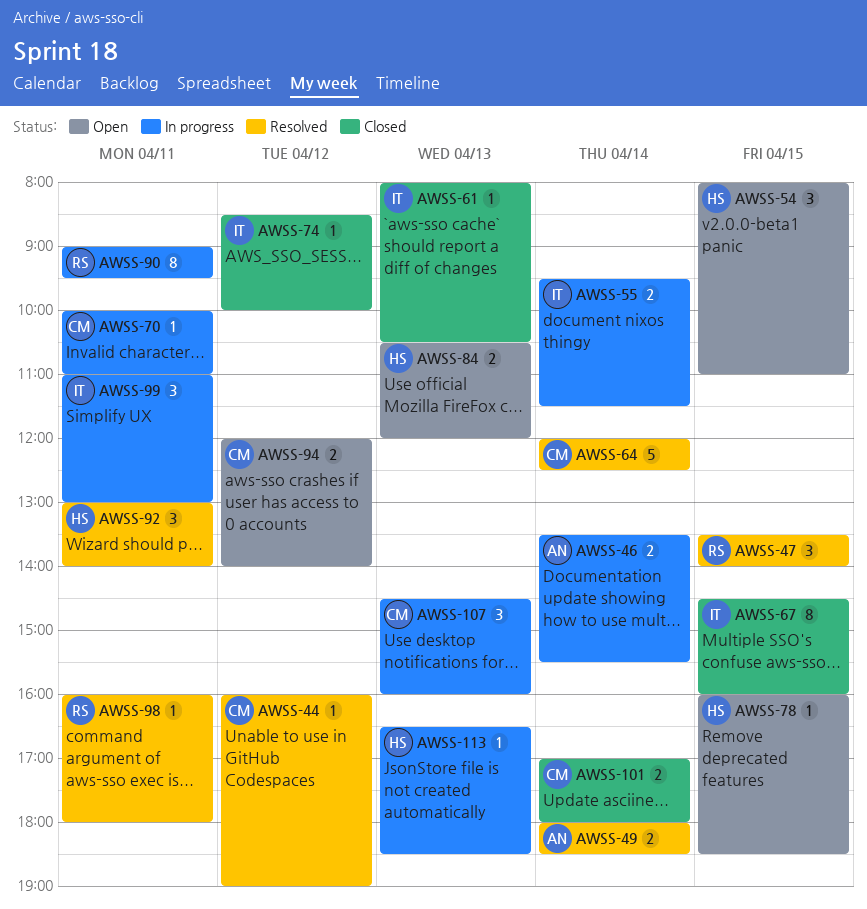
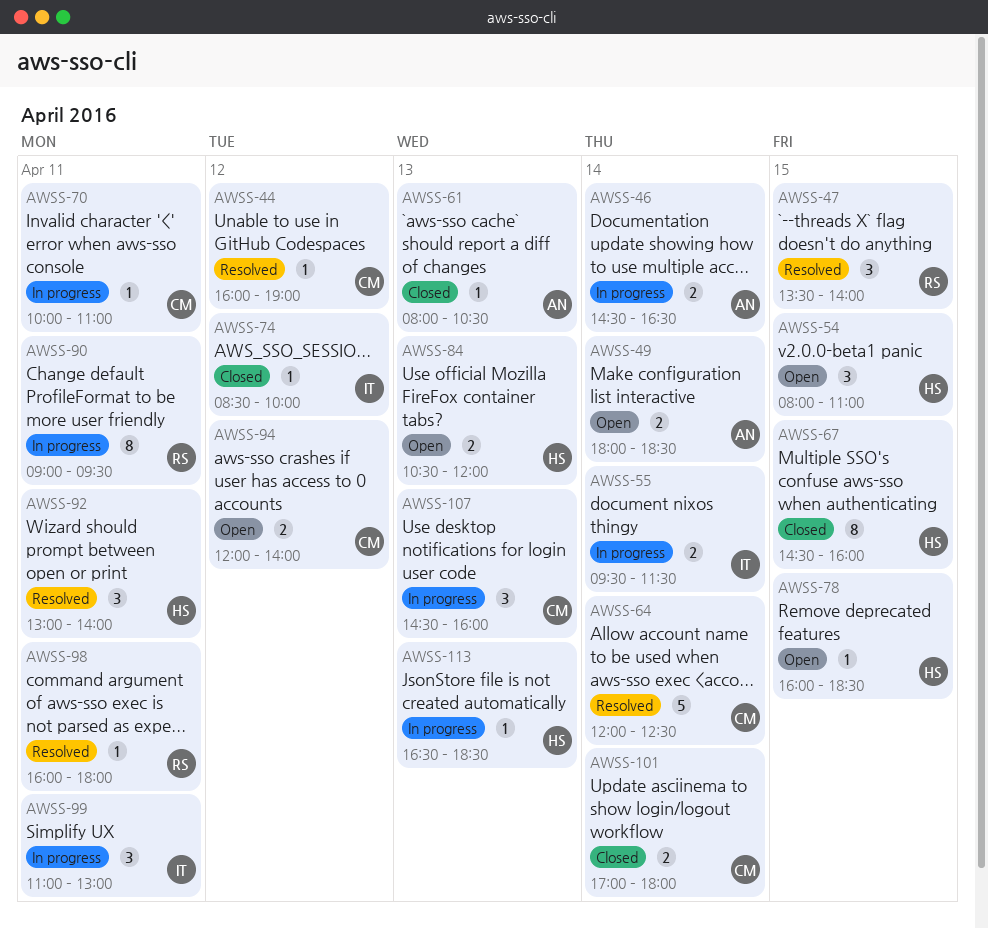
AWSS-46, begins: 13:30 -> 14:30
AWSS-46, ends: 15:30 -> 16:30
AWSS-49, status: Resolved -> Open
AWSS-61, owner: IT -> AN
AWSS-67, owner: IT -> HS

